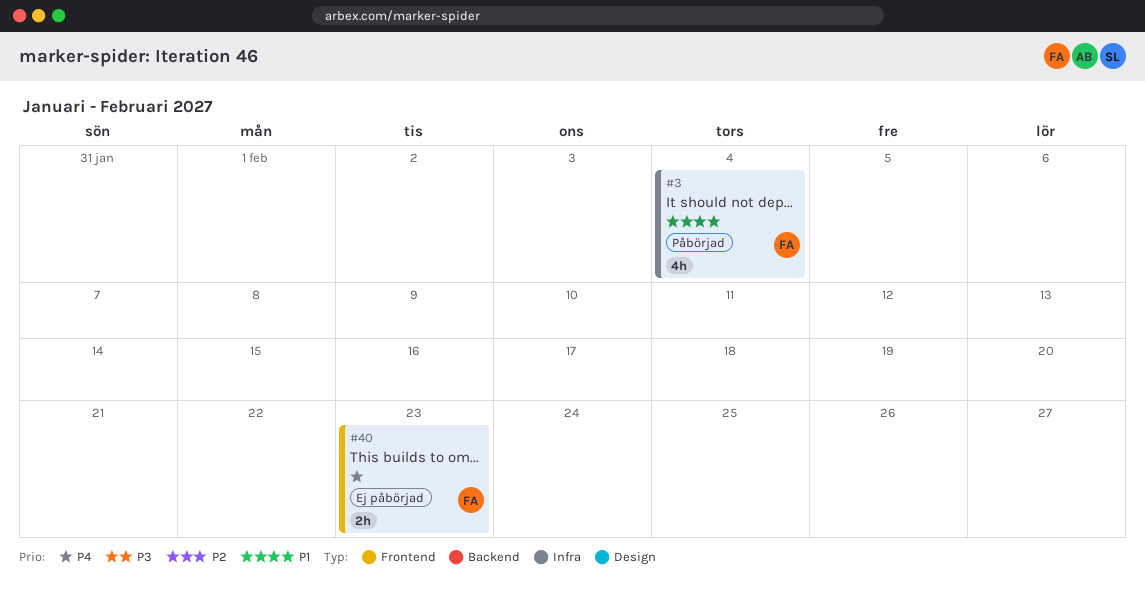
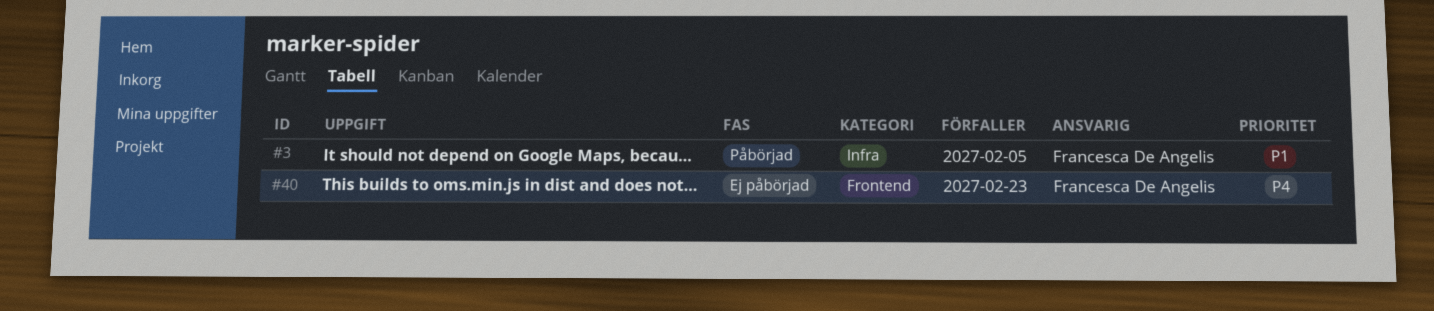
#3, due: Feb 4 -> Feb 5

